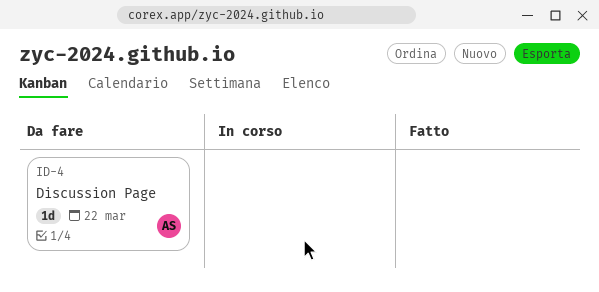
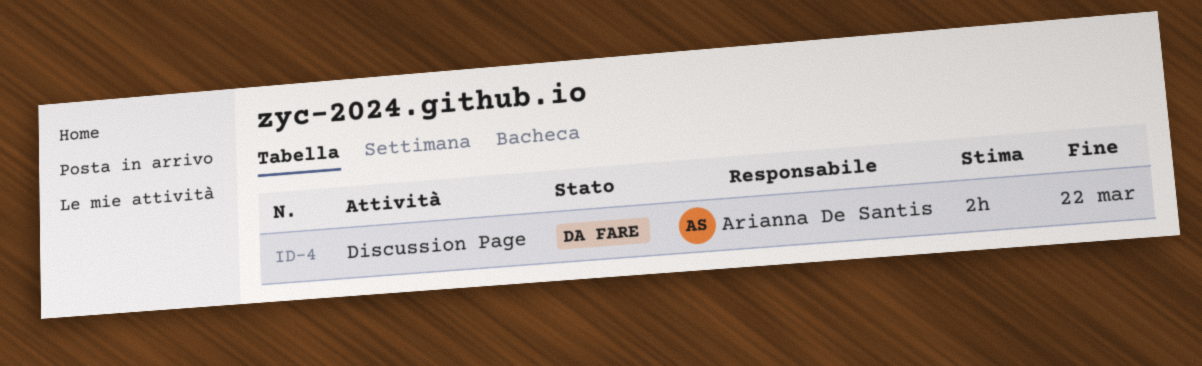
ID-4, estimate: 1d -> 2h

